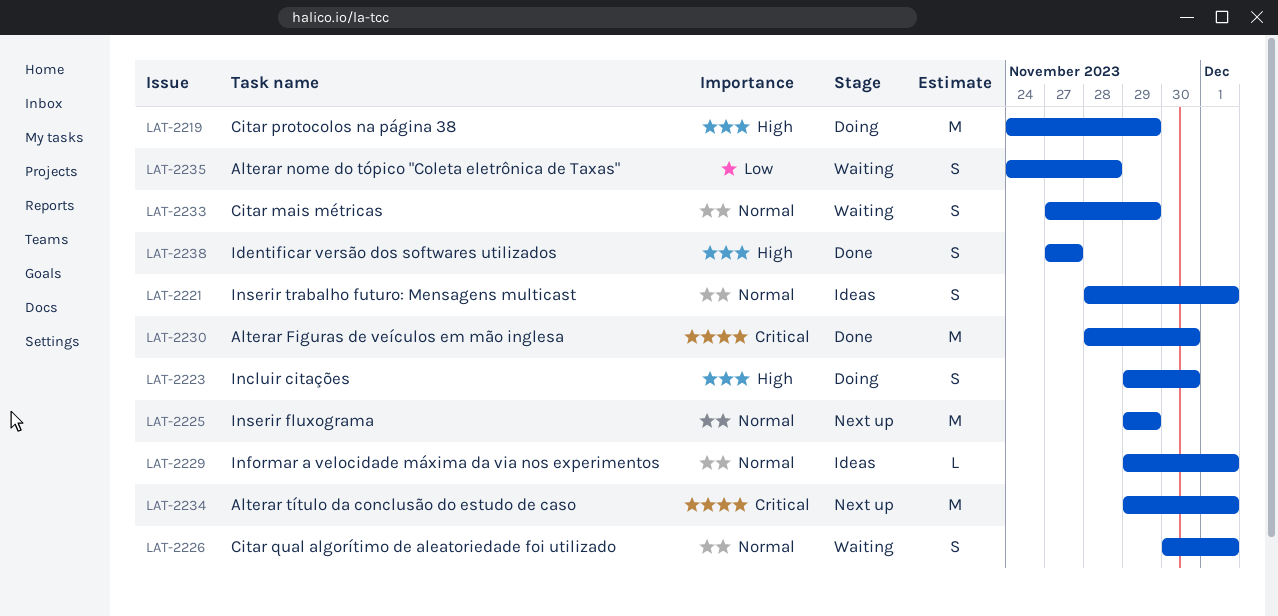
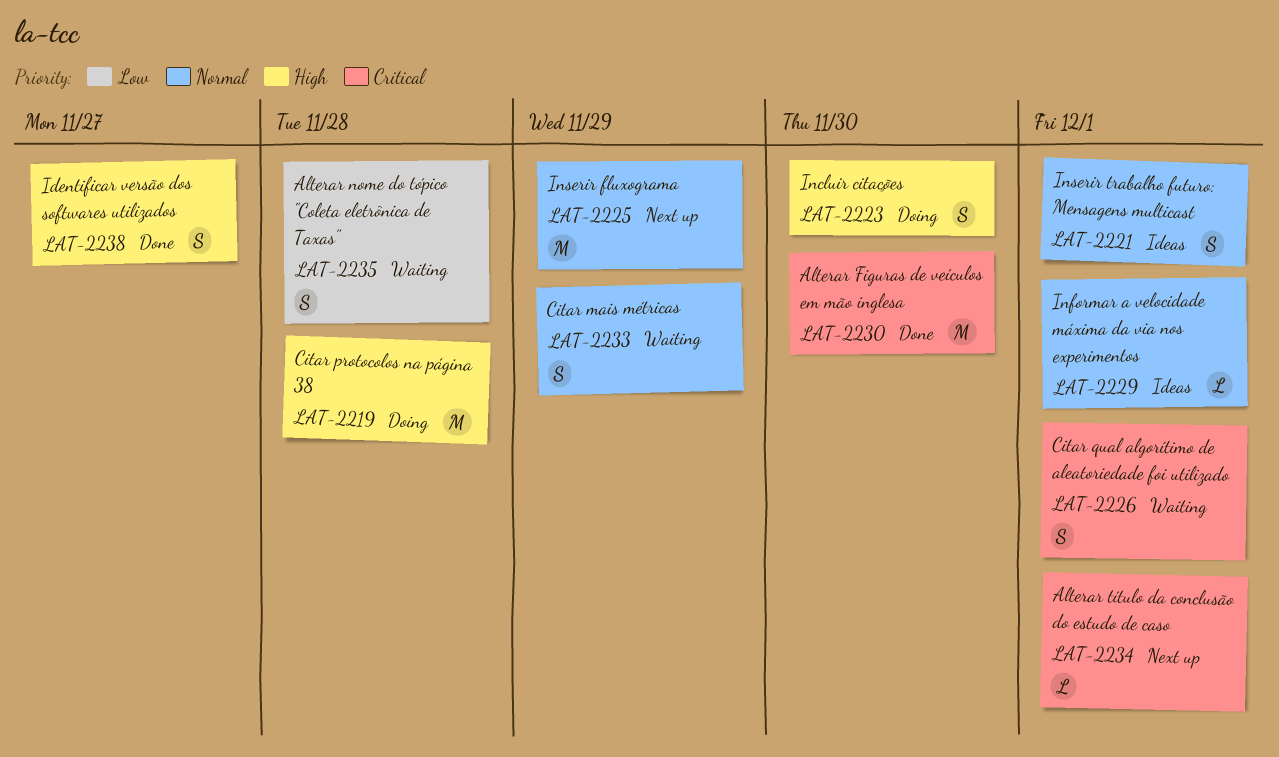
LAT-2219, due: Nov 29 -> Nov 28
LAT-2226, priority: Normal -> Critical
LAT-2234, estimate: M -> L

